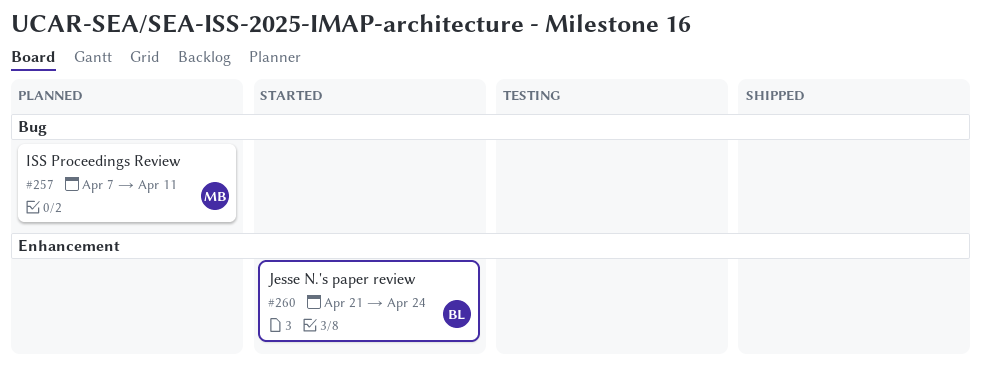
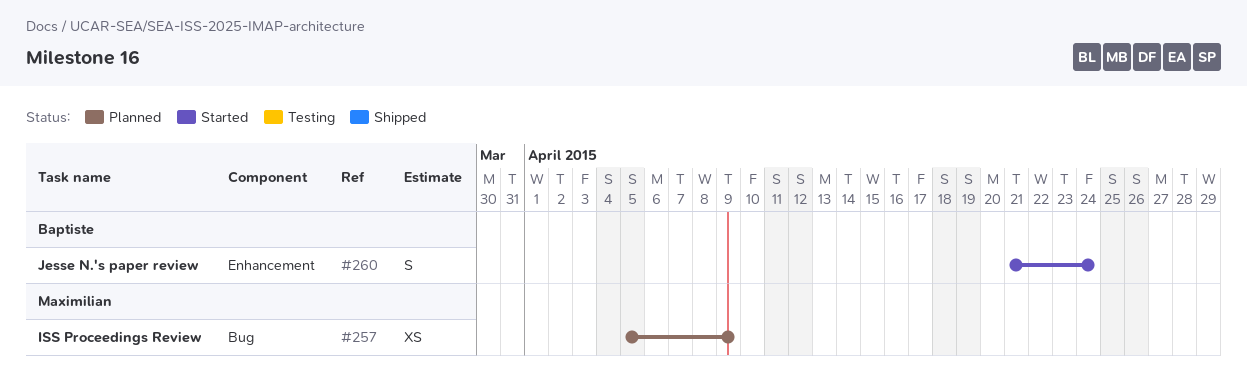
#257, start: Apr 7 -> Apr 5
#257, due: Apr 11 -> Apr 9

